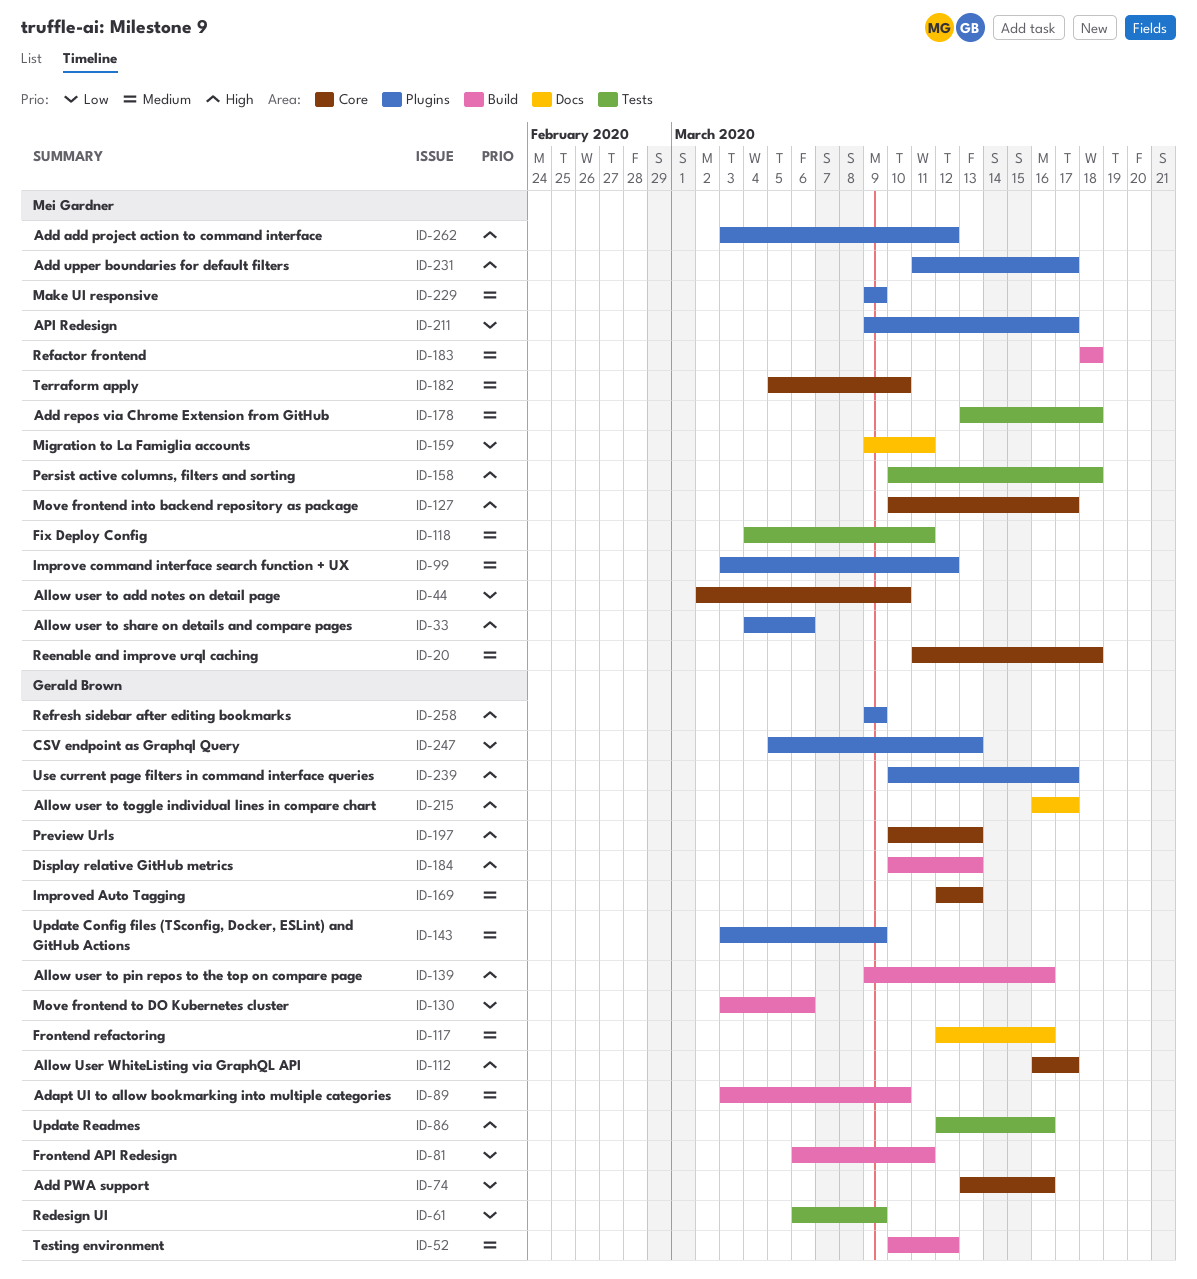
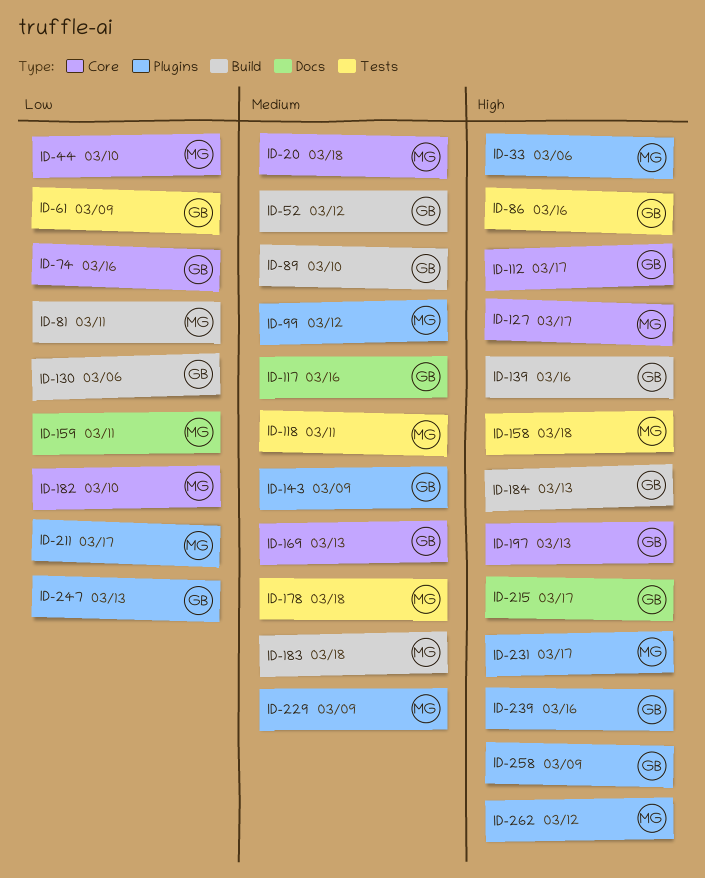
ID-81, owner: Gerald Brown -> Mei Gardner
ID-182, priority: Medium -> Low
ID-239, due: Mar 17 -> Mar 16

